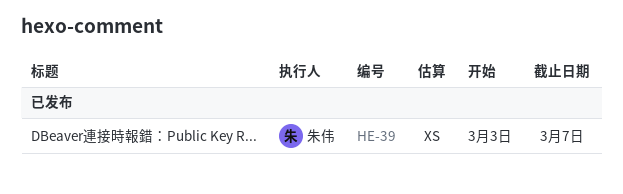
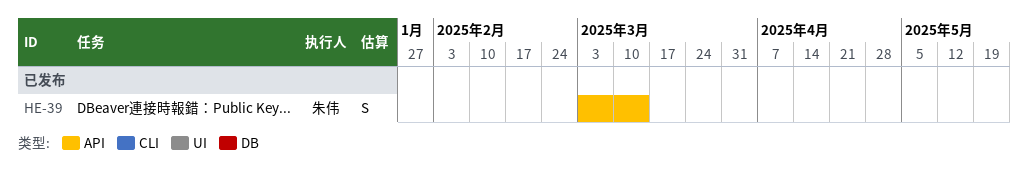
HE-39, estimate: XS -> S
HE-39, due: Mar 7 -> Mar 14

